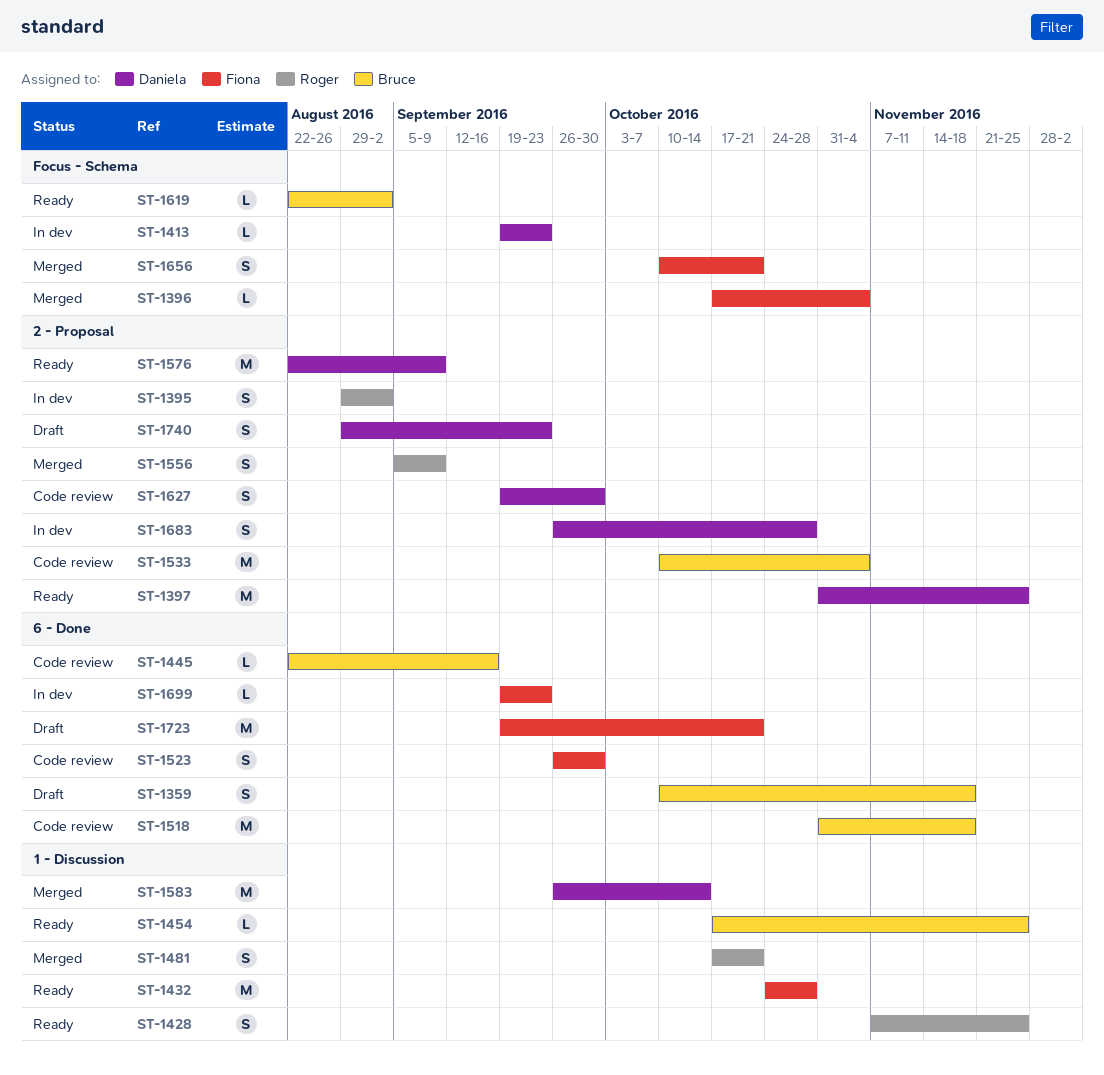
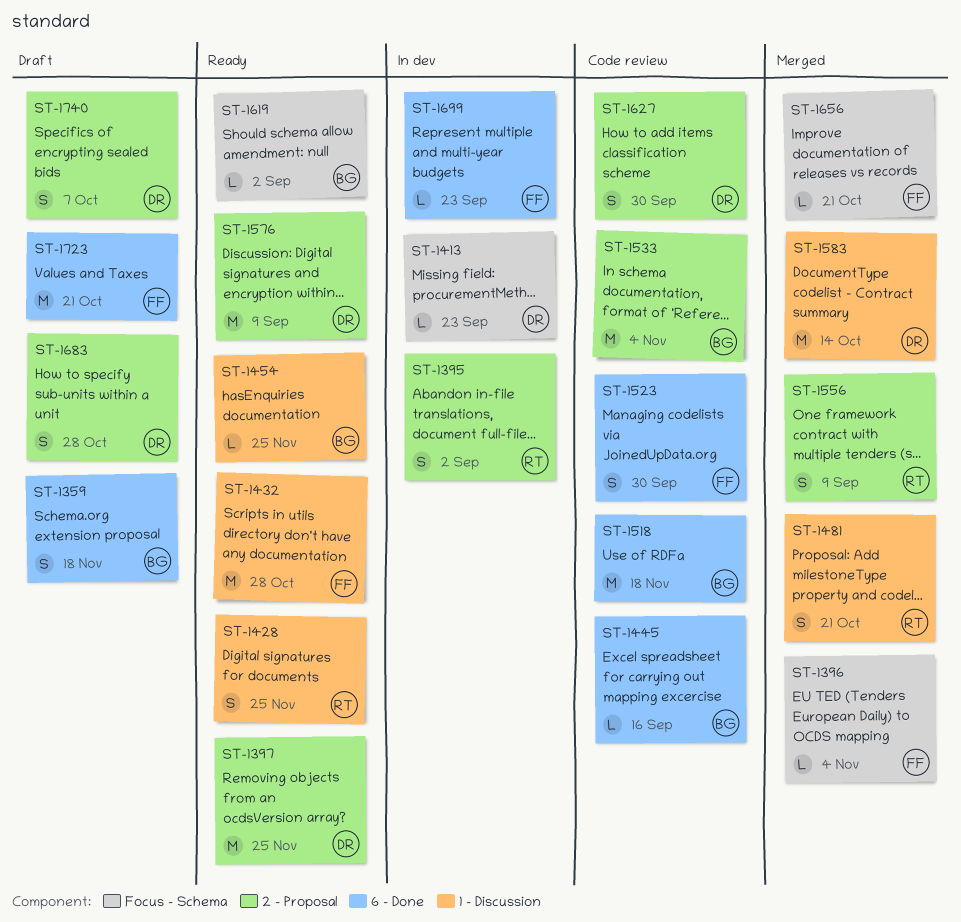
ST-1656, estimate: S -> L
ST-1683, status: In dev -> Draft
ST-1740, due: Sep 23 -> Oct 7

